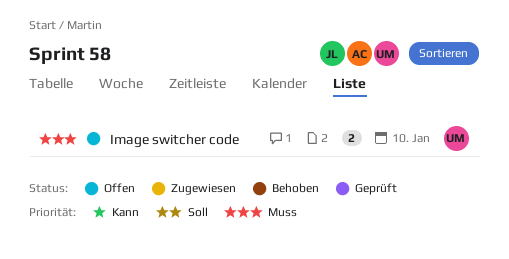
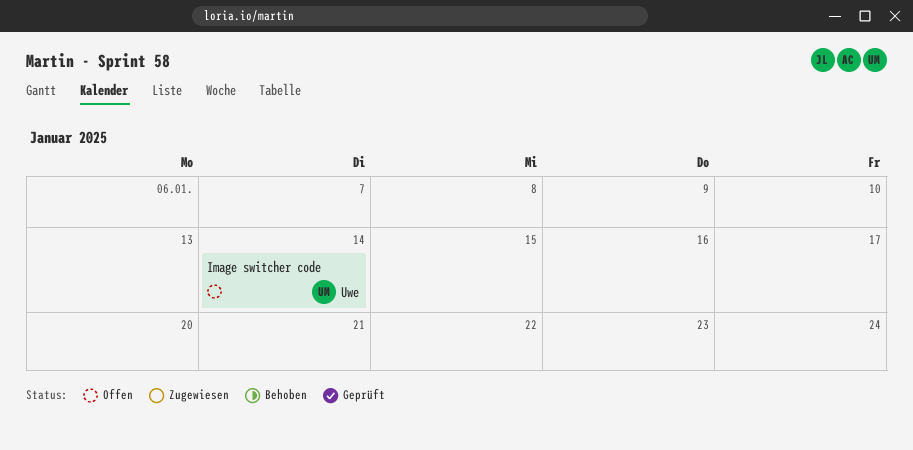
Image switcher code, due: Jan 10 -> Jan 14

